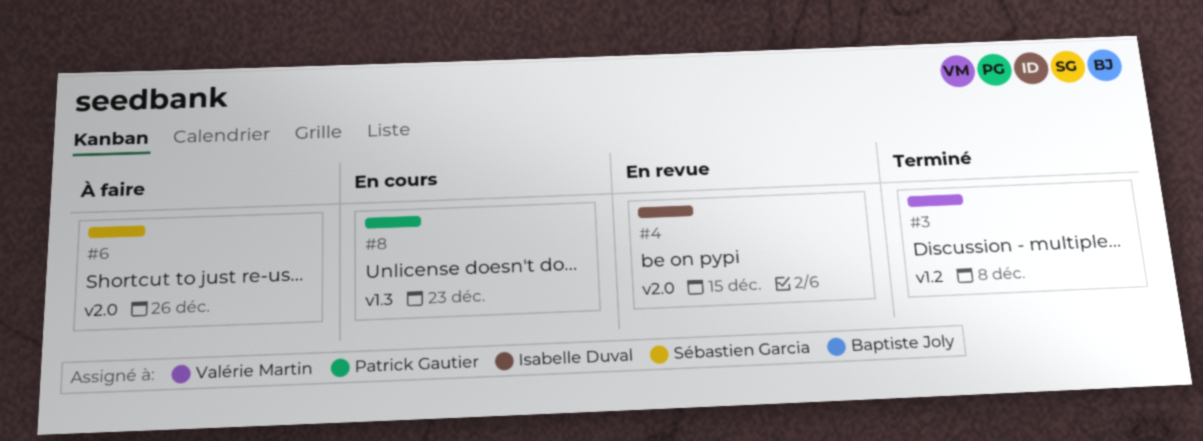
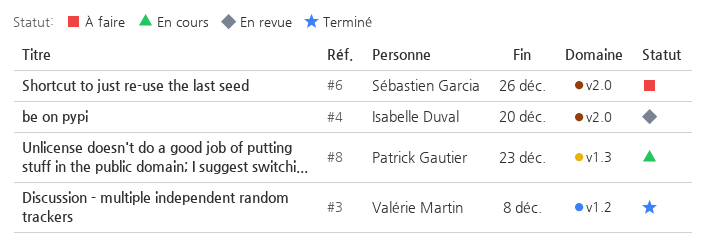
#4, due: Dec 15 -> Dec 20

